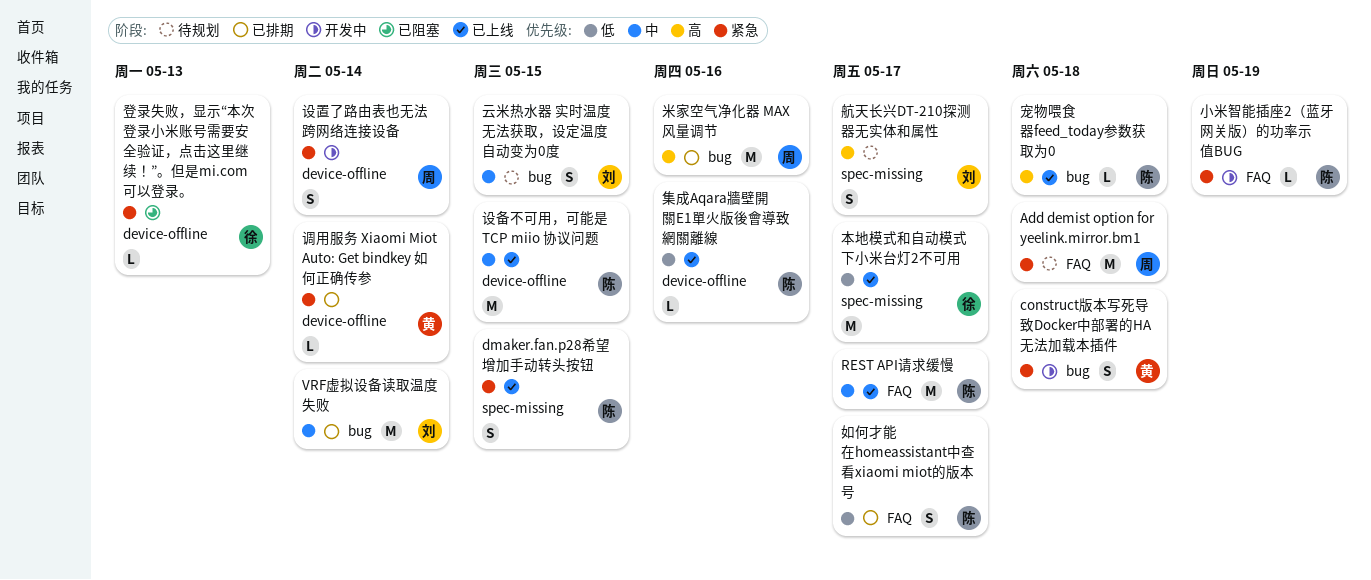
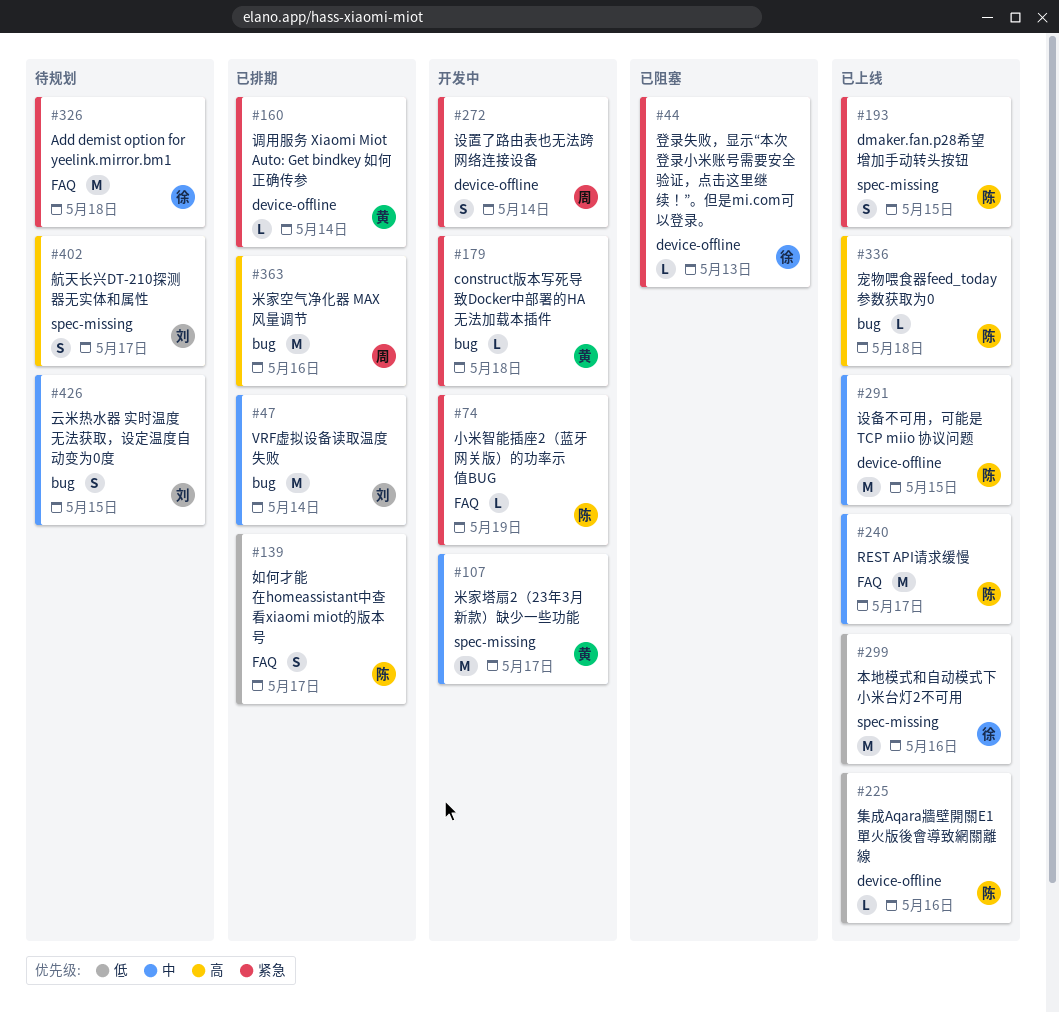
Add demist option for yeelink.mirror.bm1, owner: 周 -> 徐
construct版本写死导致Docker中部署的HA无法加载本插件, estimate: S -> L
本地模式和自动模式下小米台灯2不可用, due: May 17 -> May 16
米家塔扇2（23年3月新款）缺少一些功能: none -> present

